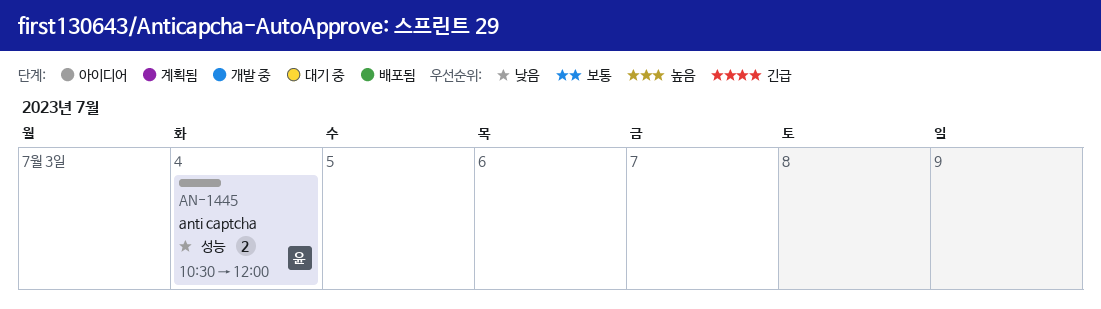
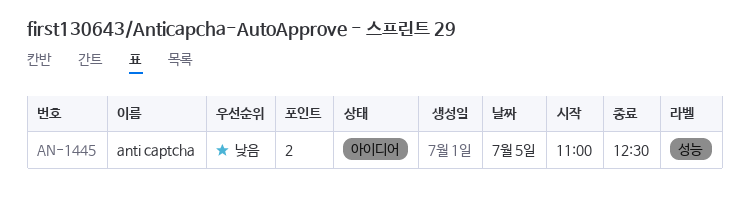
AN-1445, day: Jul 4 -> Jul 5
AN-1445, begins: 10:30 -> 11:00
AN-1445, ends: 12:00 -> 12:30

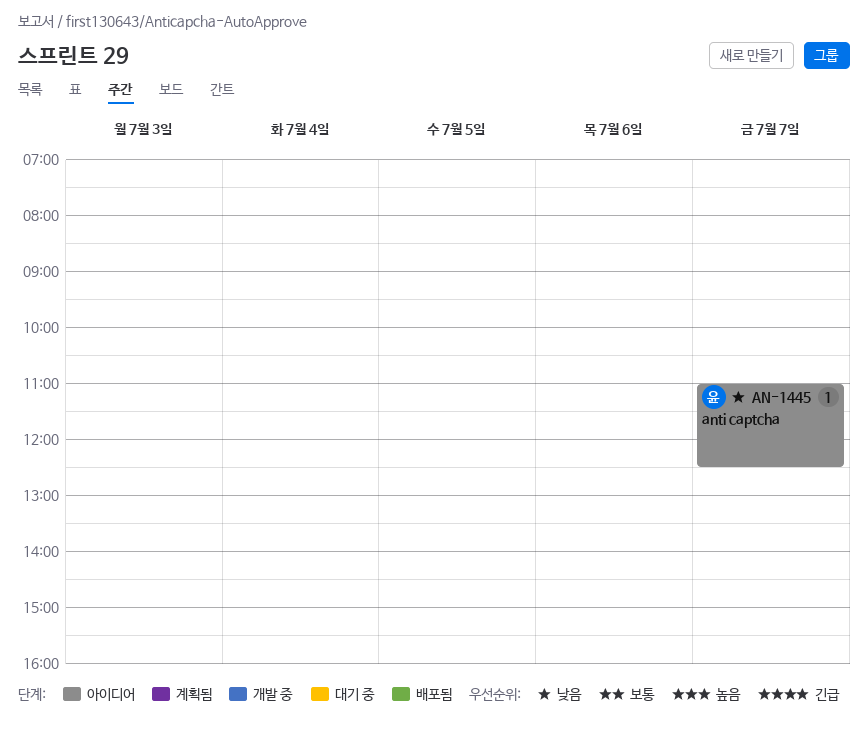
AN-1445, estimate: 2 -> 1
AN-1445, day: Jul 5 -> Jul 7

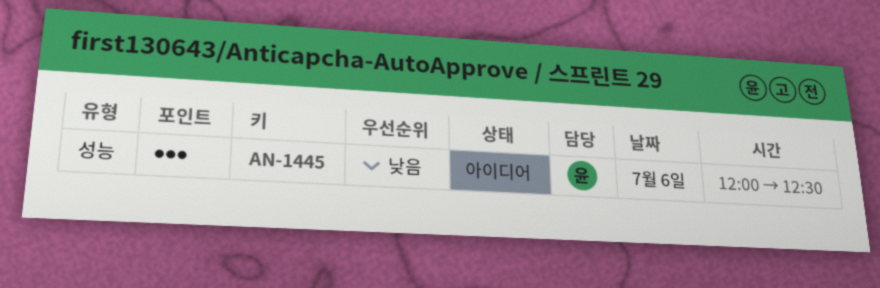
AN-1445, estimate: 1 -> 3
AN-1445, day: Jul 7 -> Jul 6
AN-1445, begins: 11:00 -> 12:00

